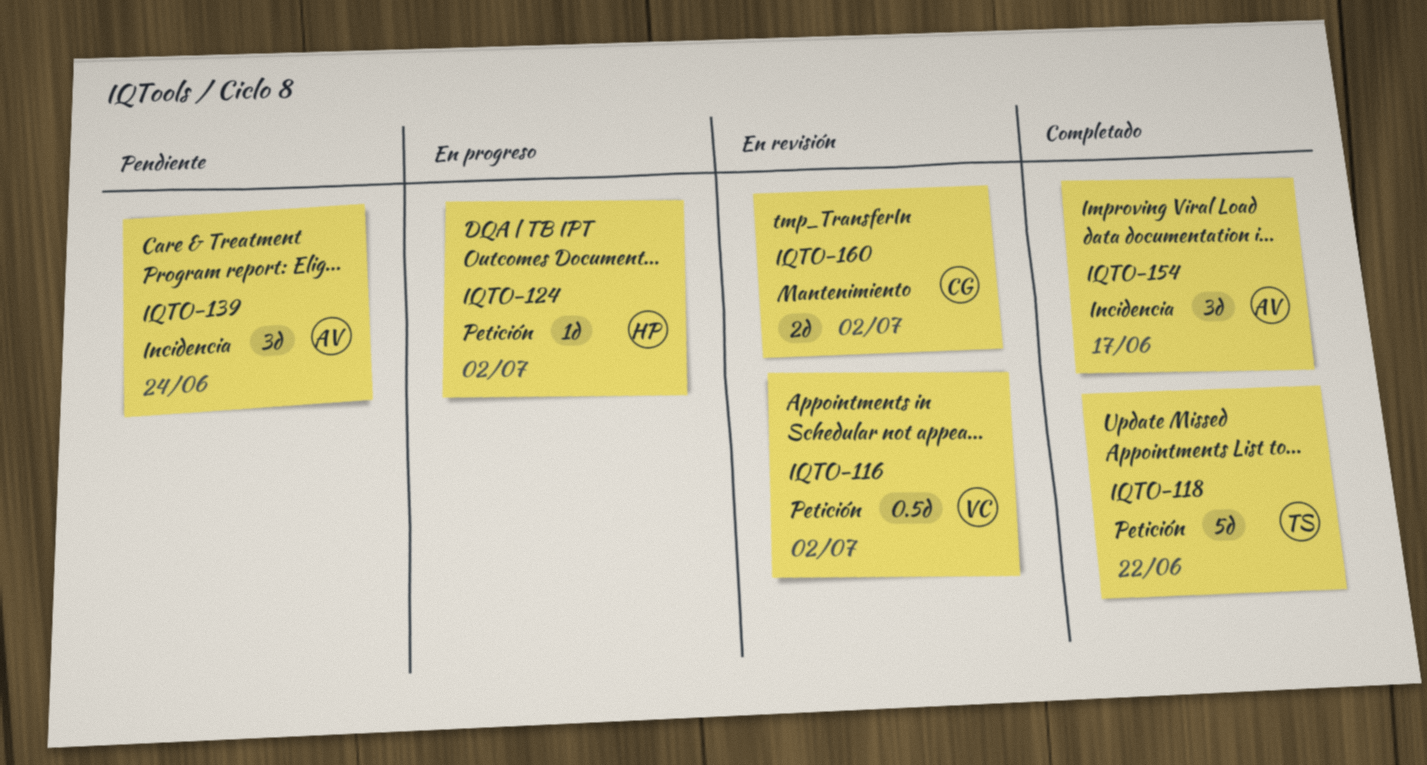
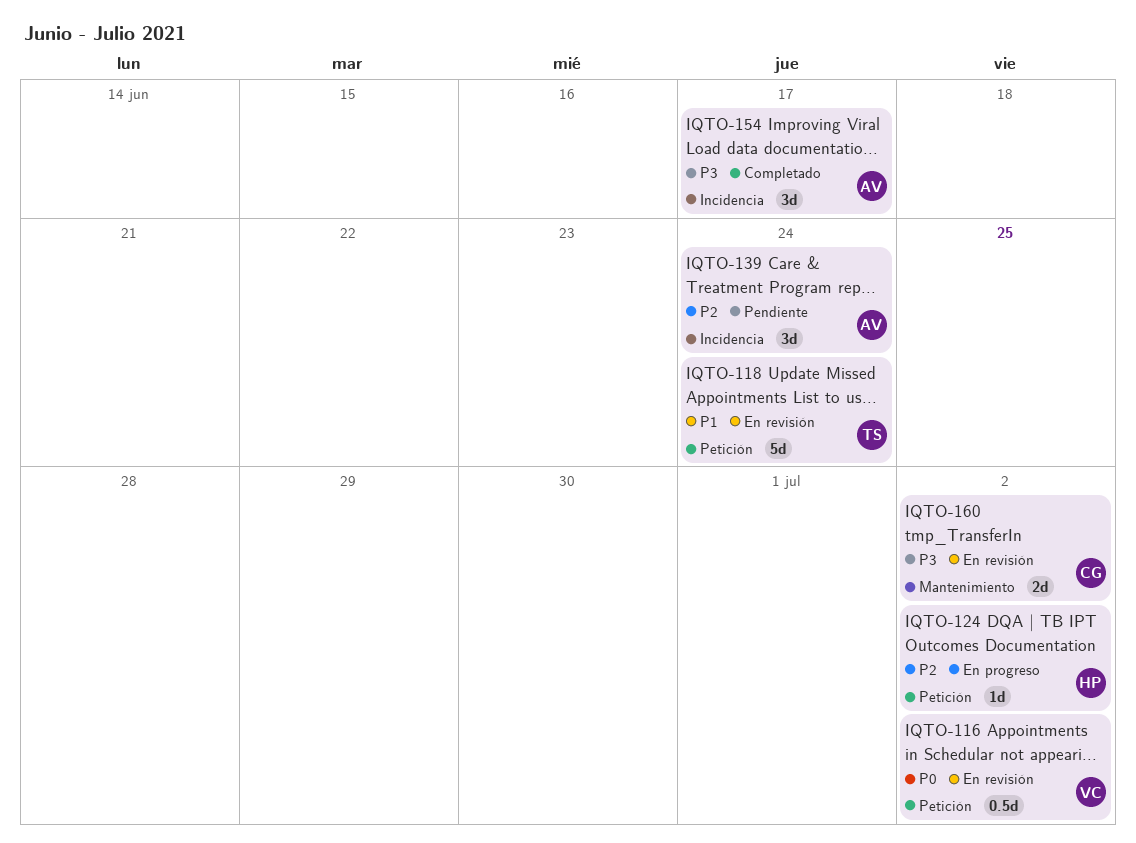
IQTO-118, status: Completado -> En revisión
IQTO-118, due: Jun 22 -> Jun 24

